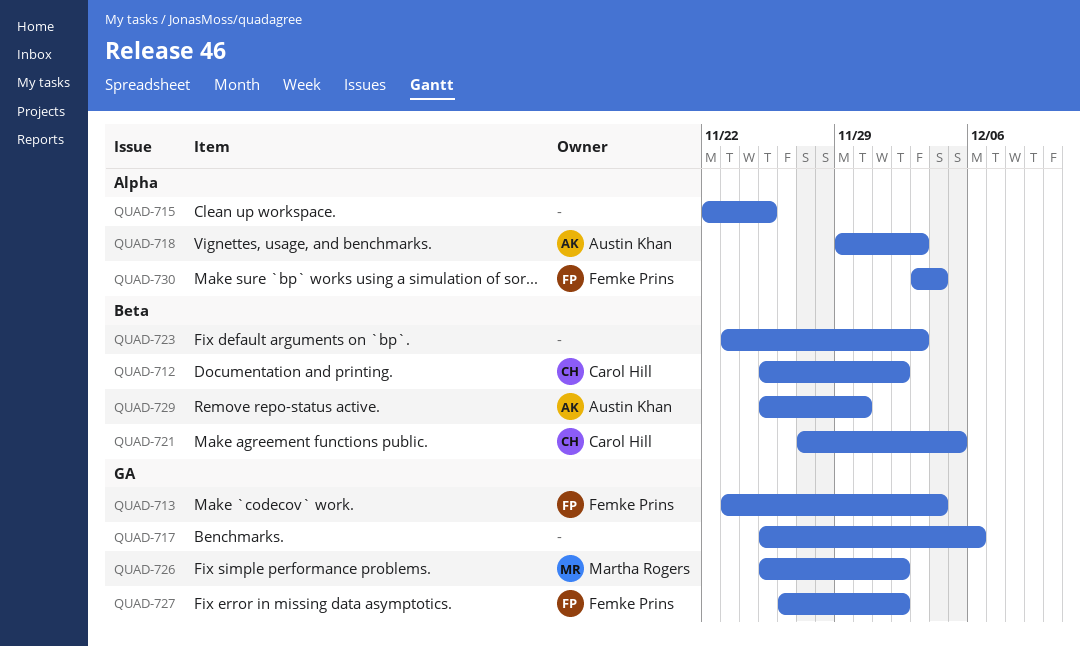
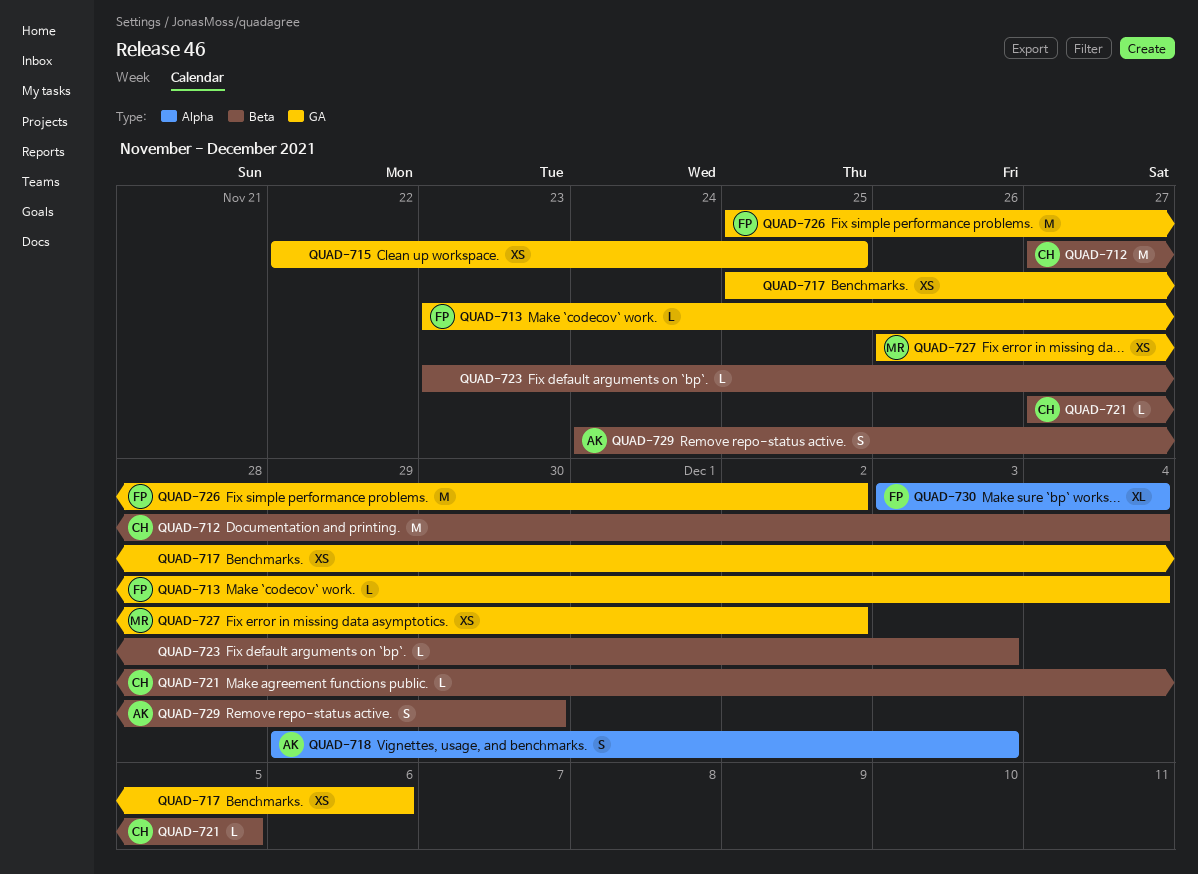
QUAD-712, start: Nov 25 -> Nov 27
QUAD-712, due: Dec 2 -> Dec 4
QUAD-715, label: Alpha -> GA
QUAD-726, owner: Martha Rogers -> Femke Prins
QUAD-727, owner: Femke Prins -> Martha Rogers
QUAD-729, start: Nov 25 -> Nov 24

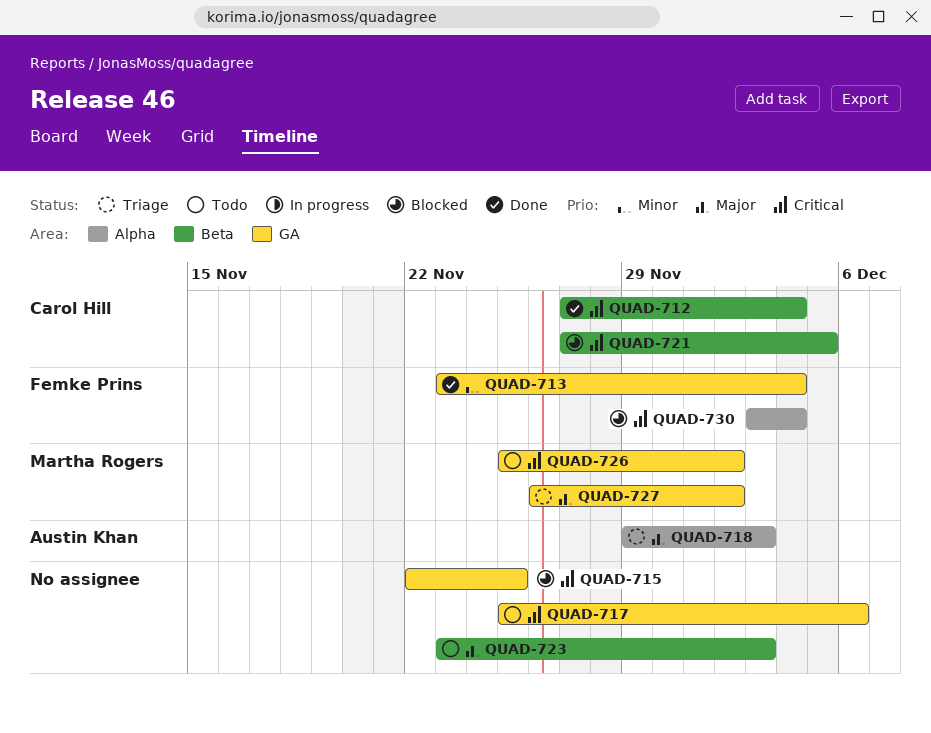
QUAD-726, owner: Femke Prins -> Martha Rogers
QUAD-729: present -> none

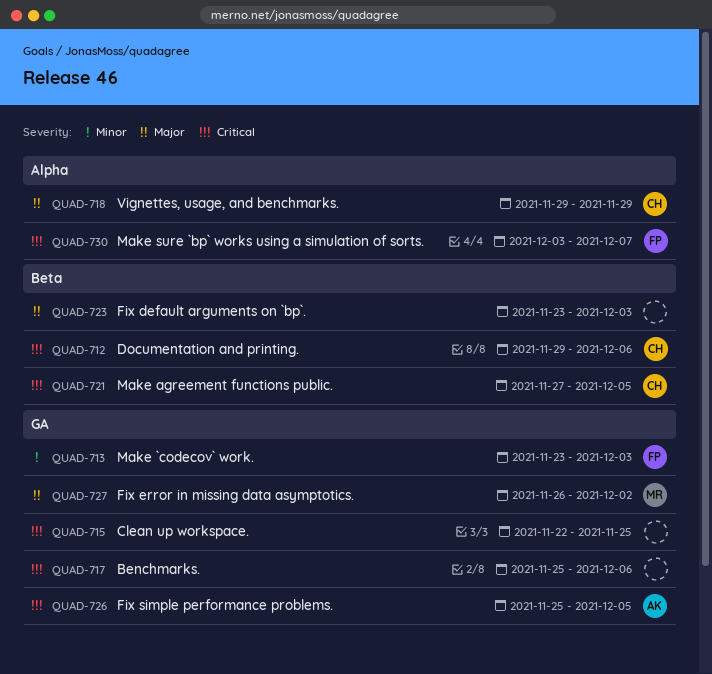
QUAD-712, start: Nov 27 -> Nov 29
QUAD-712, due: Dec 4 -> Dec 6
QUAD-713, due: Dec 4 -> Dec 3
QUAD-718, owner: Austin Khan -> Carol Hill
QUAD-718, due: Dec 3 -> Nov 29
QUAD-726, owner: Martha Rogers -> Austin Khan
QUAD-726, due: Dec 2 -> Dec 5
QUAD-730, due: Dec 4 -> Dec 7

